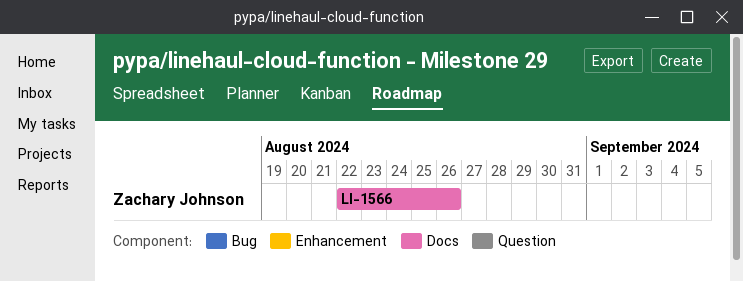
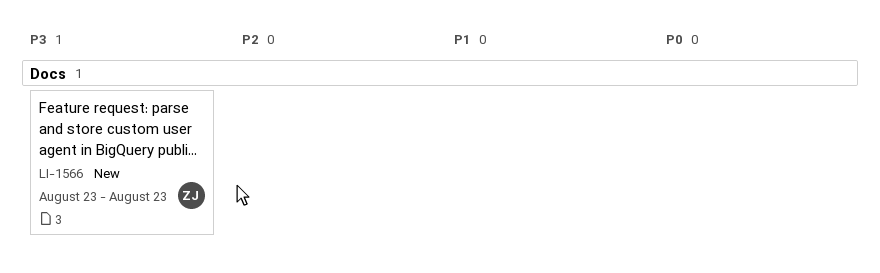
LI-1566, start: Aug 22 -> Aug 23
LI-1566, due: Aug 26 -> Aug 23

